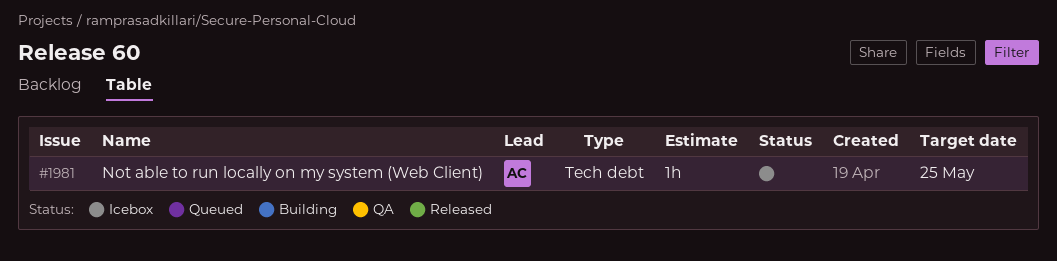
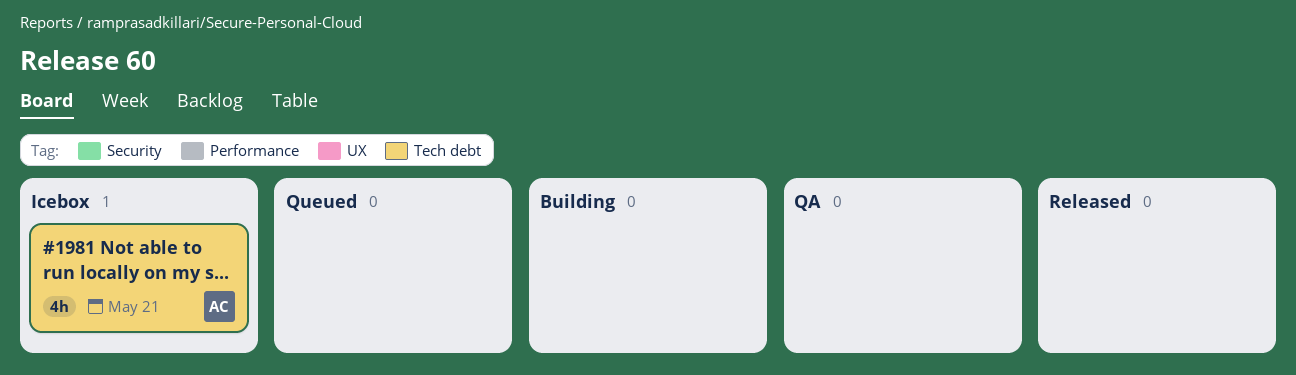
#1981, estimate: 1h -> 4h
#1981, due: May 25 -> May 21

